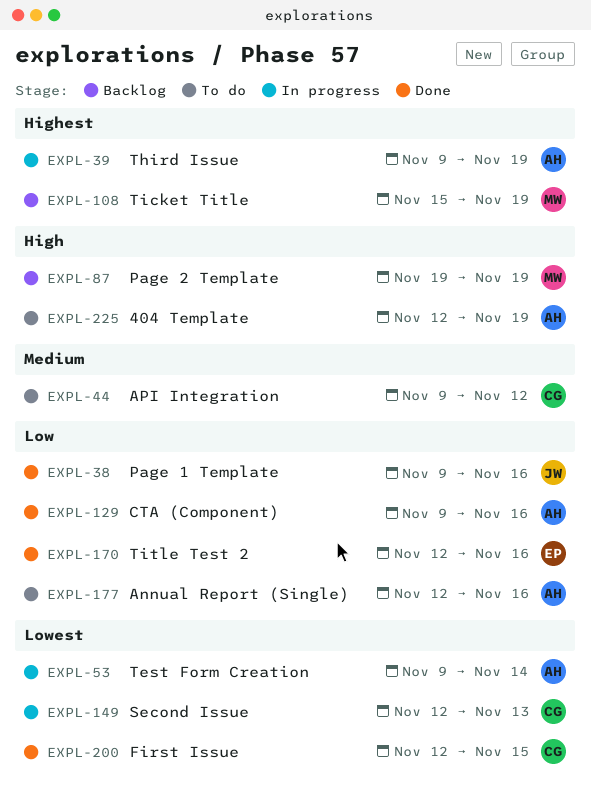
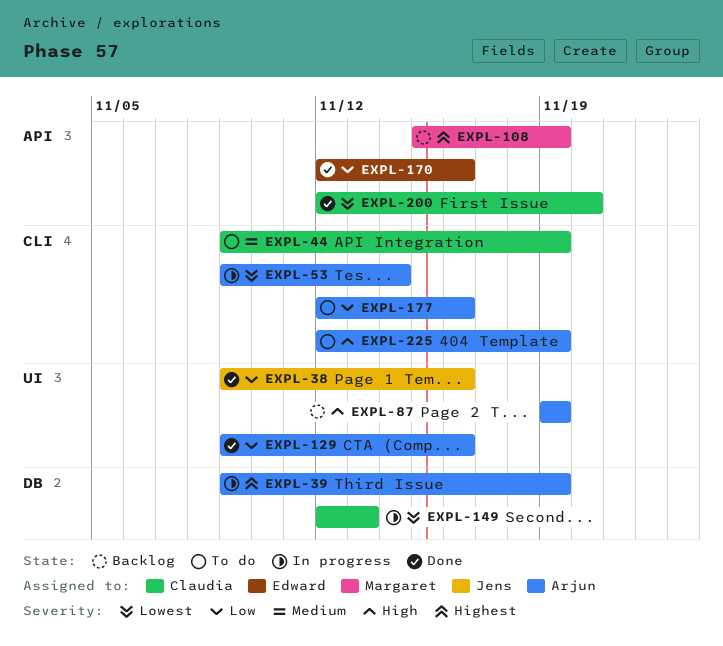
EXPL-44, due: Nov 12 -> Nov 19
EXPL-87, owner: Margaret -> Arjun
EXPL-200, due: Nov 15 -> Nov 20

